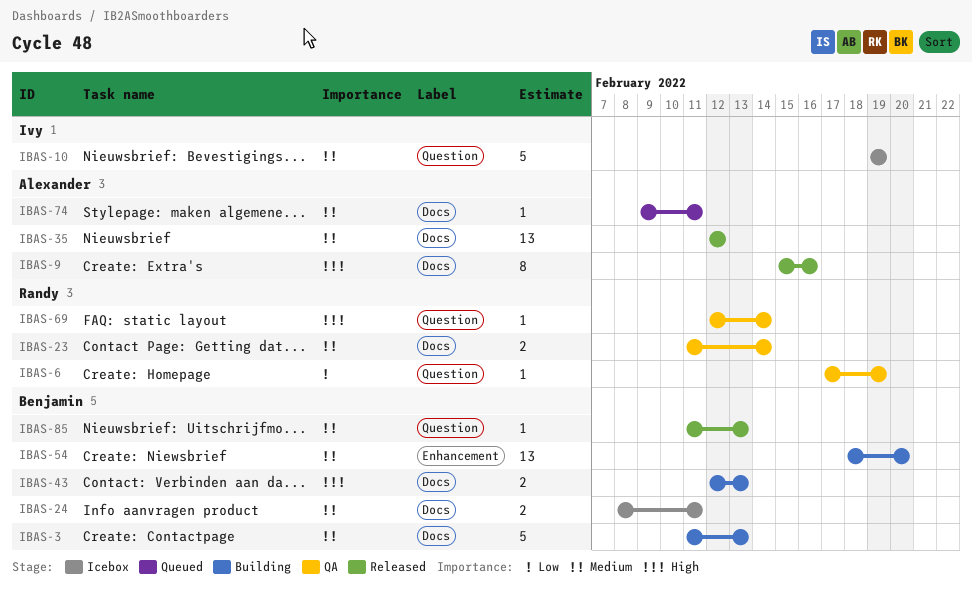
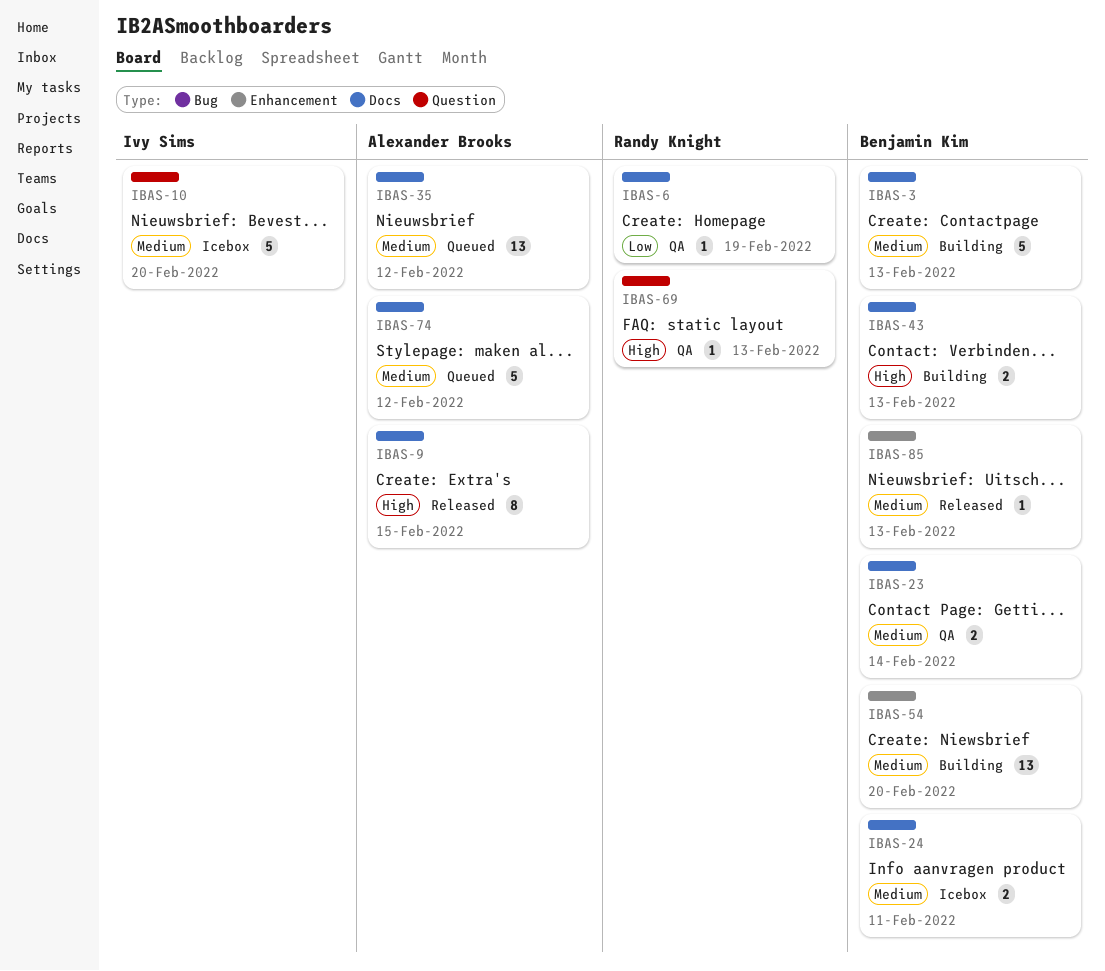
IBAS-6, label: Question -> Docs
IBAS-9, due: Feb 16 -> Feb 15
IBAS-10, due: Feb 19 -> Feb 20
IBAS-23, owner: Randy Knight -> Benjamin Kim
IBAS-35, status: Released -> Queued
IBAS-69, due: Feb 14 -> Feb 13
IBAS-74, estimate: 1 -> 5
IBAS-74, due: Feb 11 -> Feb 12
IBAS-85, label: Question -> Enhancement

